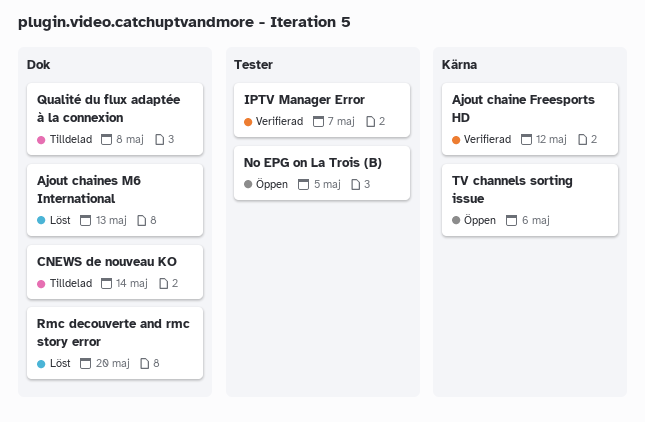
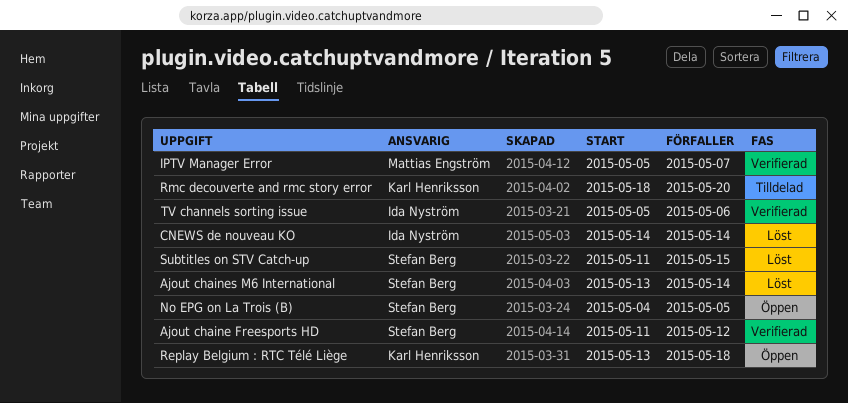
Ajout chaines M6 International, due: May 13 -> May 14
CNEWS de nouveau KO, status: Tilldelad -> Löst
Qualité du flux adaptée à la connexion: present -> none
Replay Belgium : RTC Télé Liège: none -> present
Rmc decouverte and rmc story error, status: Löst -> Tilldelad
Subtitles on STV Catch-up: none -> present
TV channels sorting issue, status: Öppen -> Verifierad

